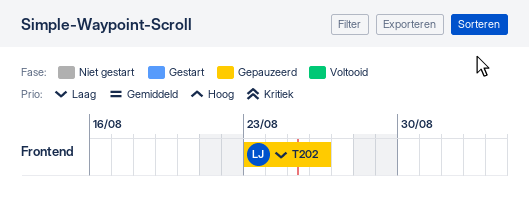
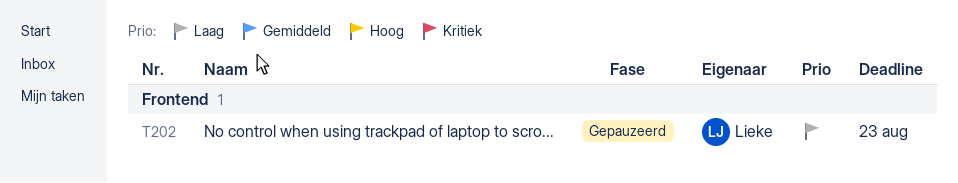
T202, due: Aug 26 -> Aug 23

